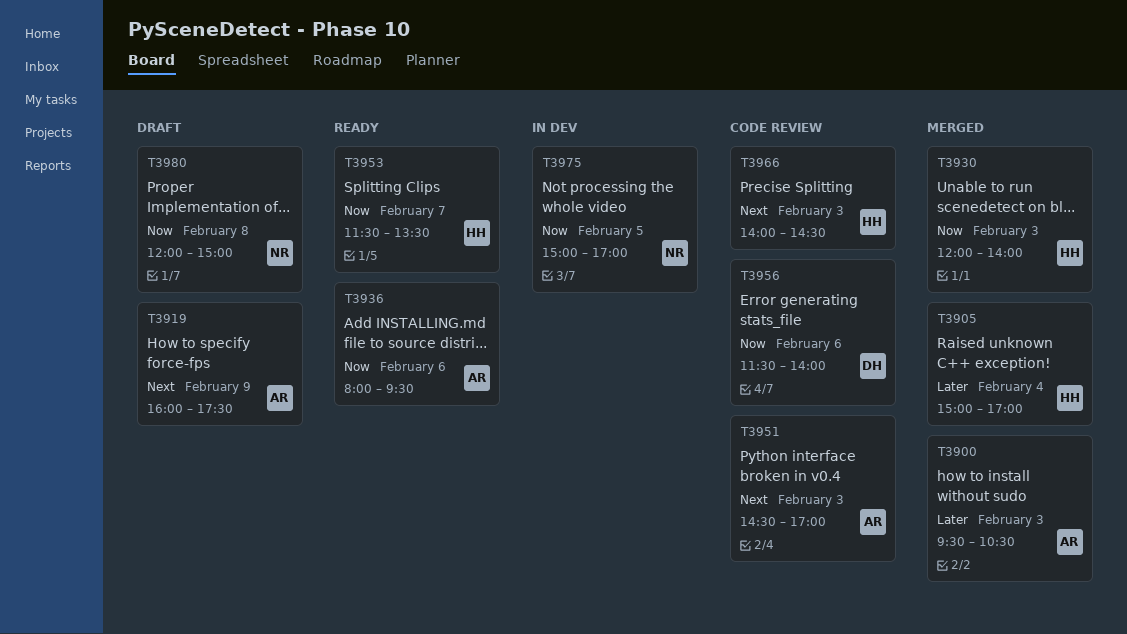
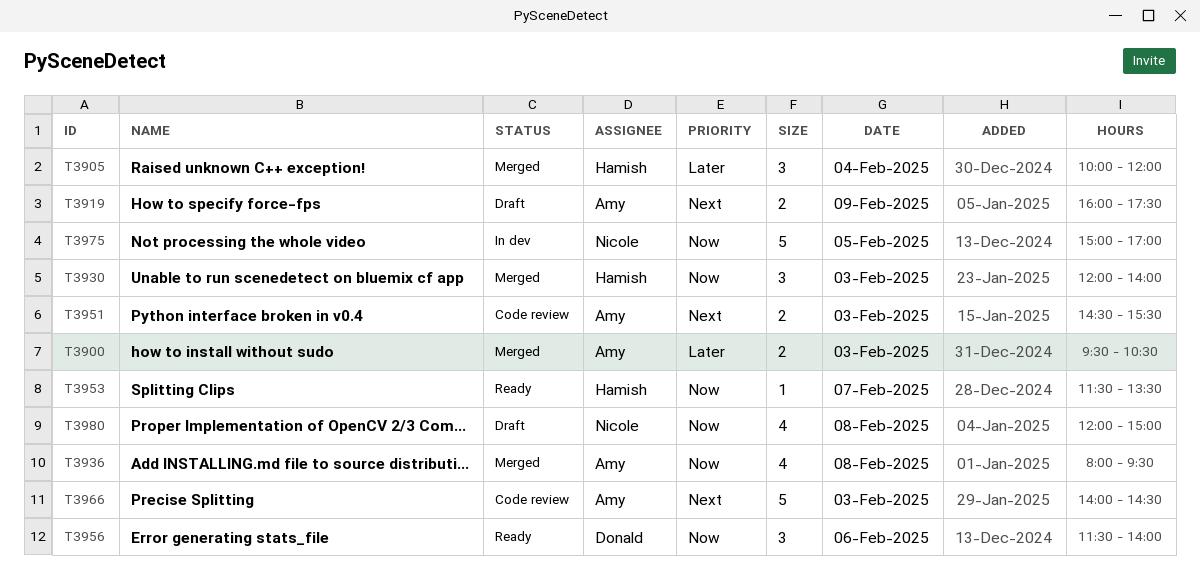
T3905, begins: 15:00 -> 10:00
T3905, ends: 17:00 -> 12:00
T3936, status: Ready -> Merged
T3936, day: Feb 6 -> Feb 8
T3951, ends: 17:00 -> 15:30
T3956, status: Code review -> Ready
T3966, owner: Hamish -> Amy

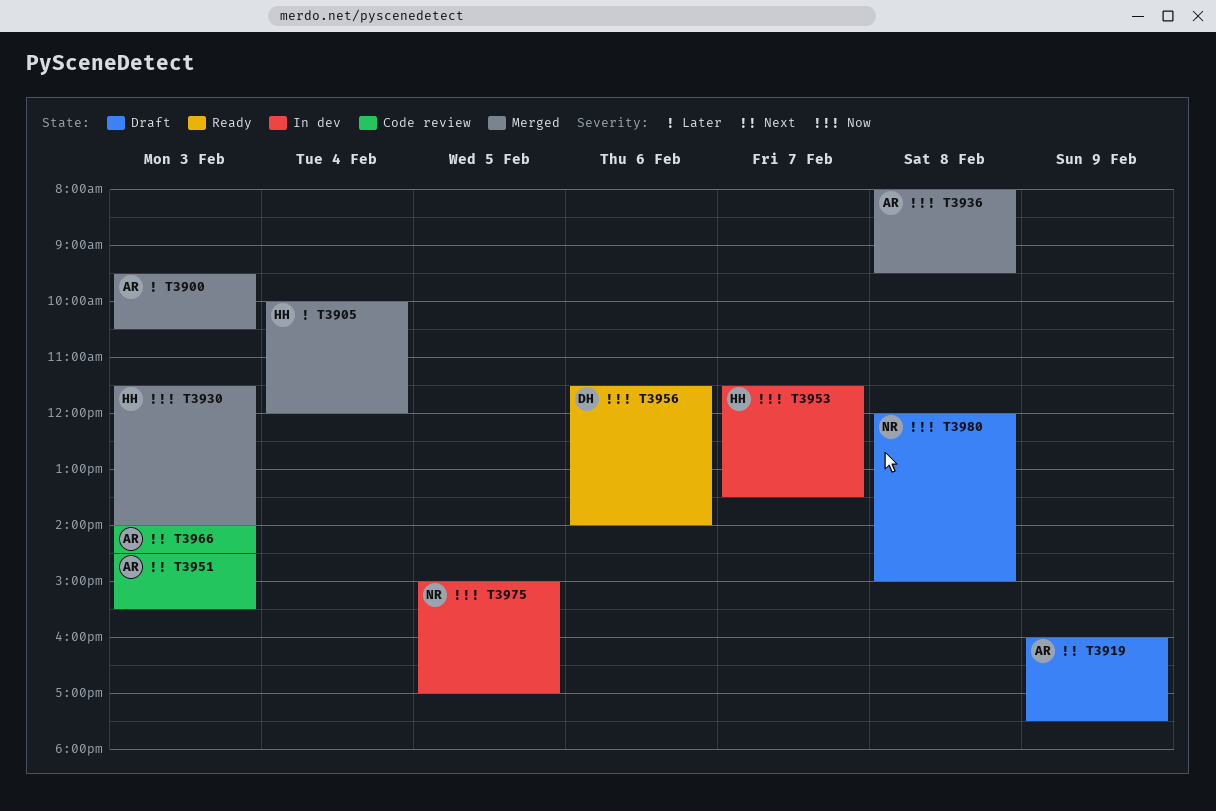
T3930, begins: 12:00 -> 11:30
T3953, status: Ready -> In dev

